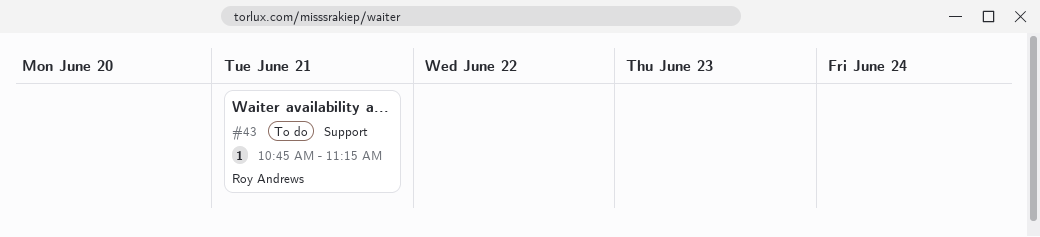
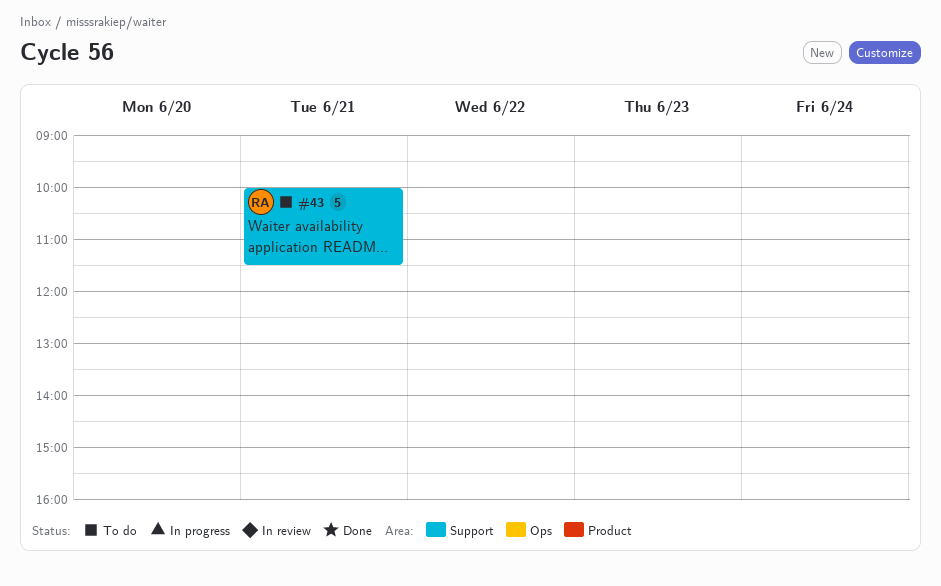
#43, estimate: 1 -> 5
#43, begins: 10:45 -> 10:00
#43, ends: 11:15 -> 11:30

